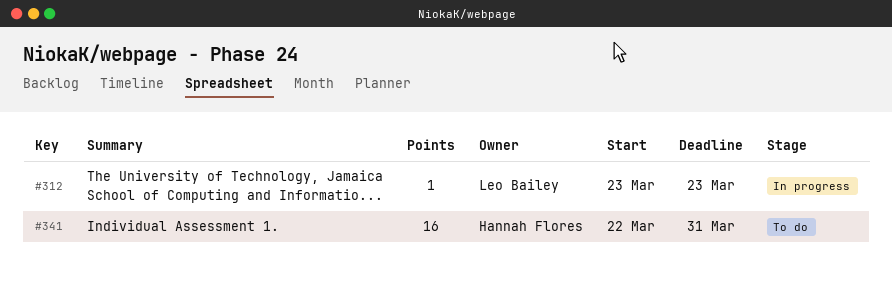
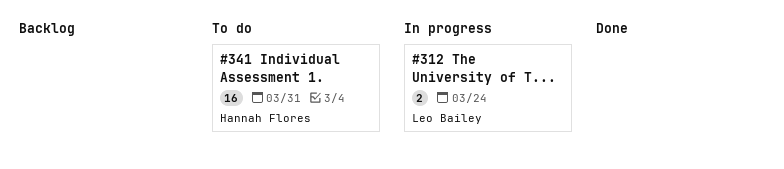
#312, estimate: 1 -> 2
#312, due: Mar 23 -> Mar 24

